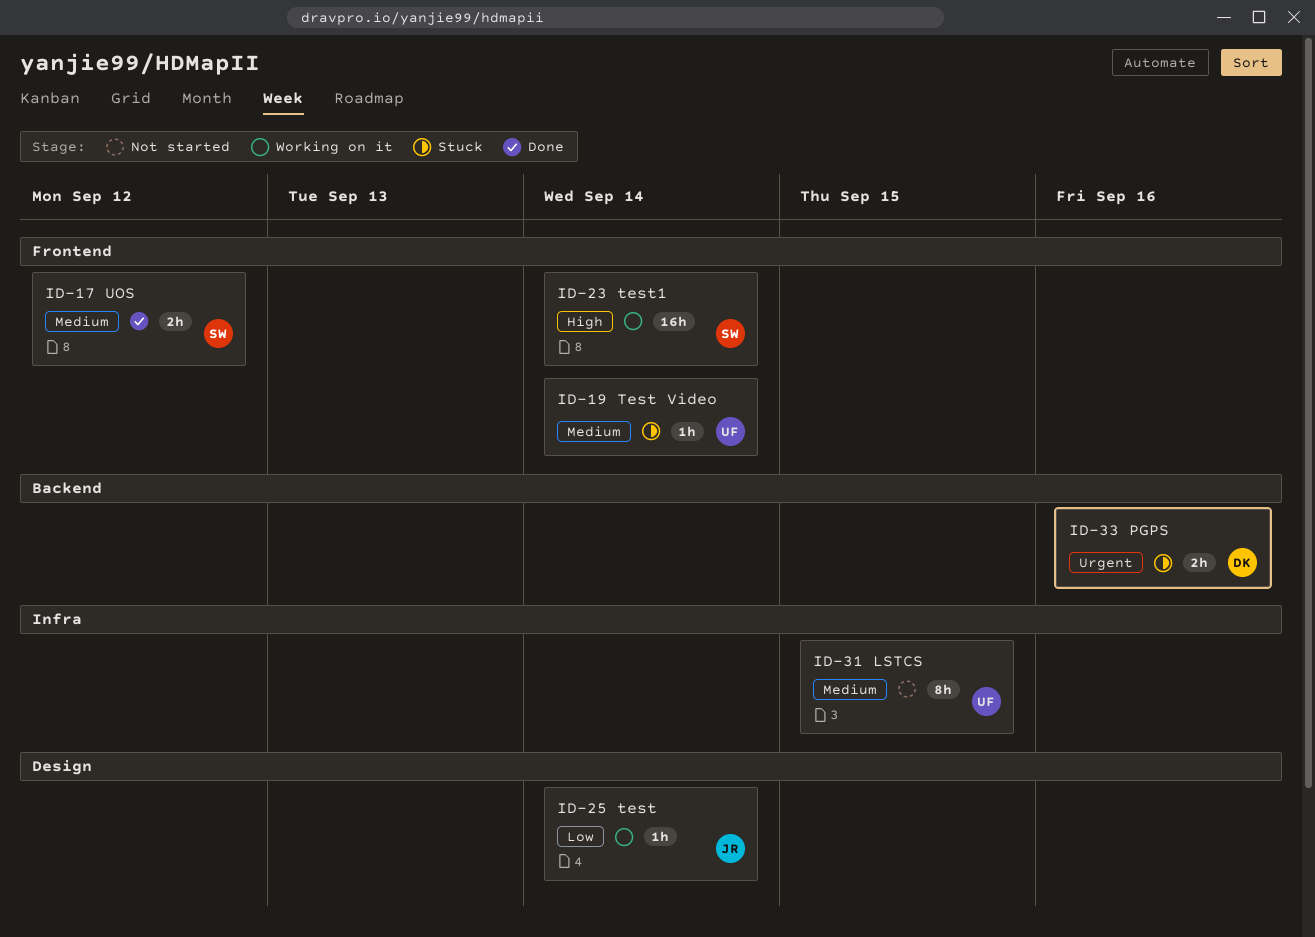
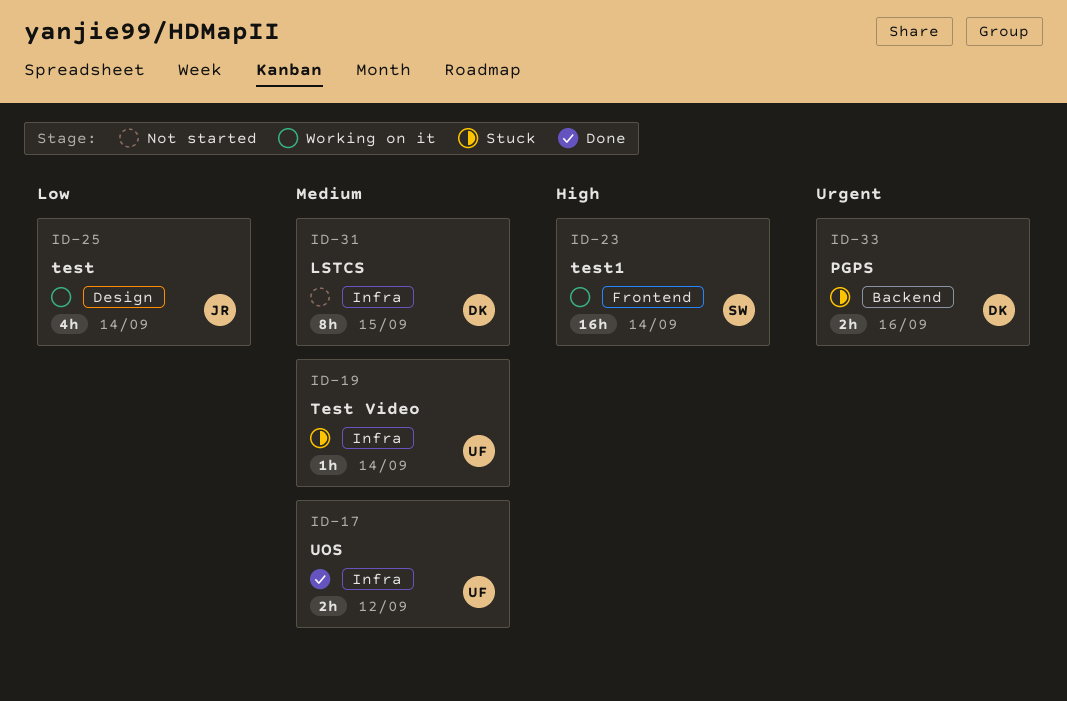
ID-17, owner: SW -> UF
ID-17, label: Frontend -> Infra
ID-19, label: Frontend -> Infra
ID-25, estimate: 1h -> 4h
ID-31, owner: UF -> DK

